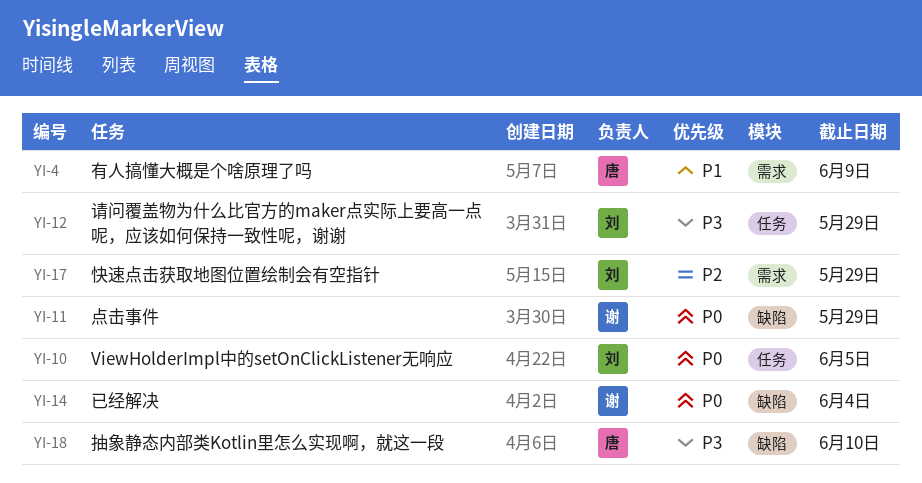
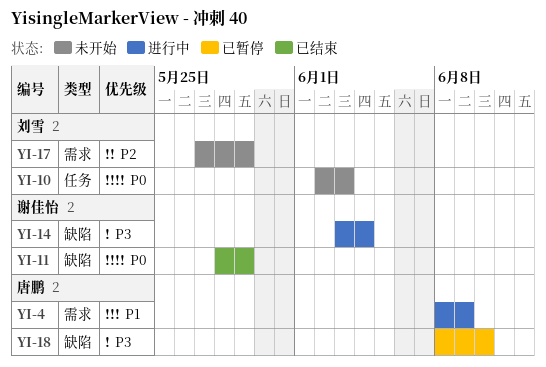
YI-10, due: Jun 5 -> Jun 3
YI-12: present -> none
YI-14, priority: P0 -> P3

